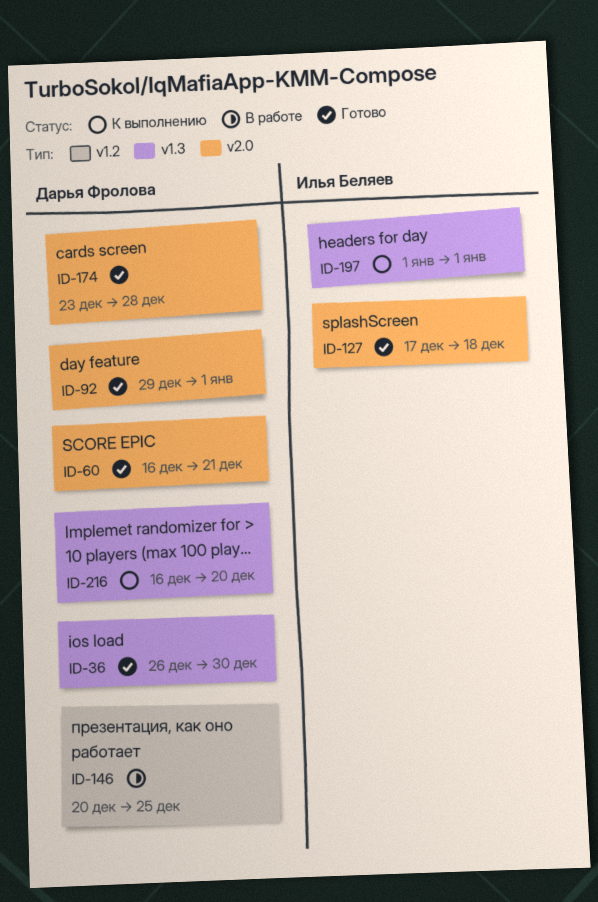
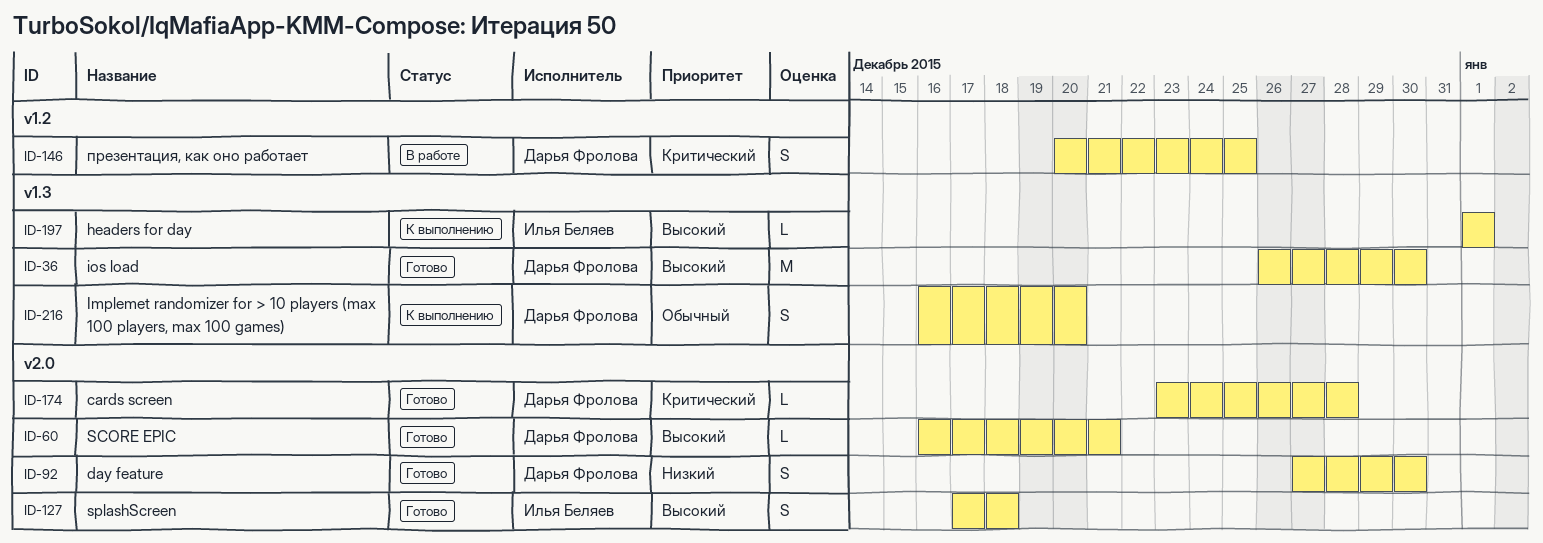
ID-92, start: Dec 29 -> Dec 27
ID-92, due: Jan 1 -> Dec 30

